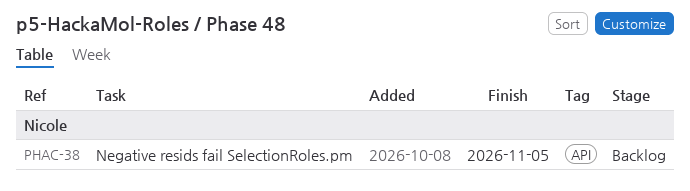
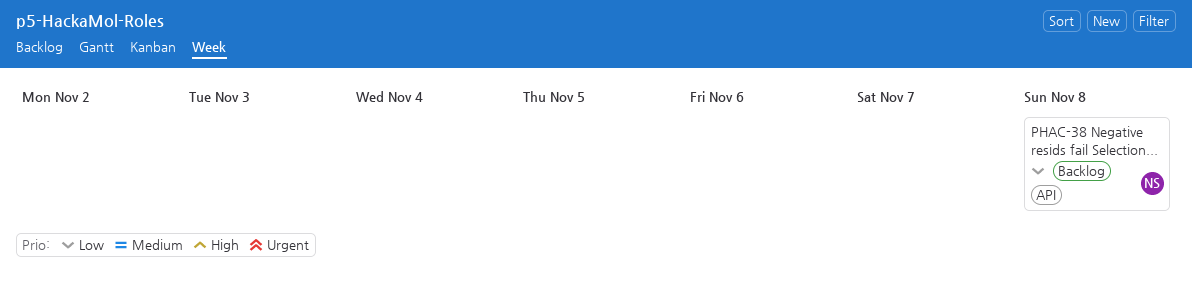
PHAC-38, due: Nov 5 -> Nov 8

